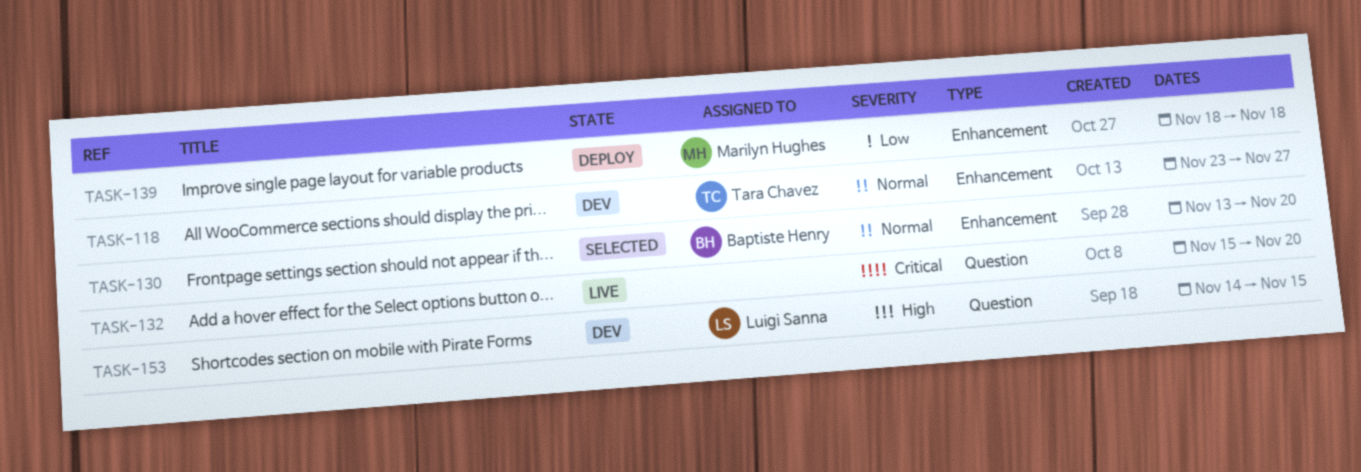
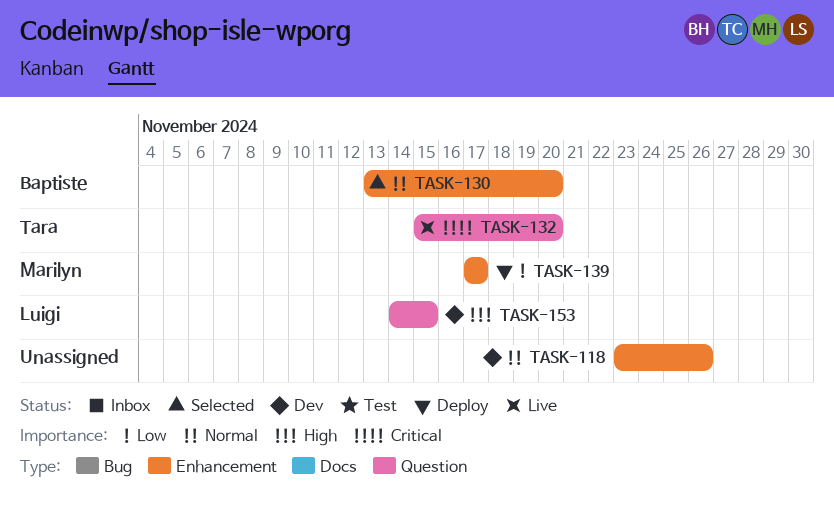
TASK-118, owner: Tara Chavez -> none
TASK-118, due: Nov 27 -> Nov 26
TASK-132, owner: none -> Tara Chavez
TASK-139, start: Nov 18 -> Nov 17
TASK-139, due: Nov 18 -> Nov 17

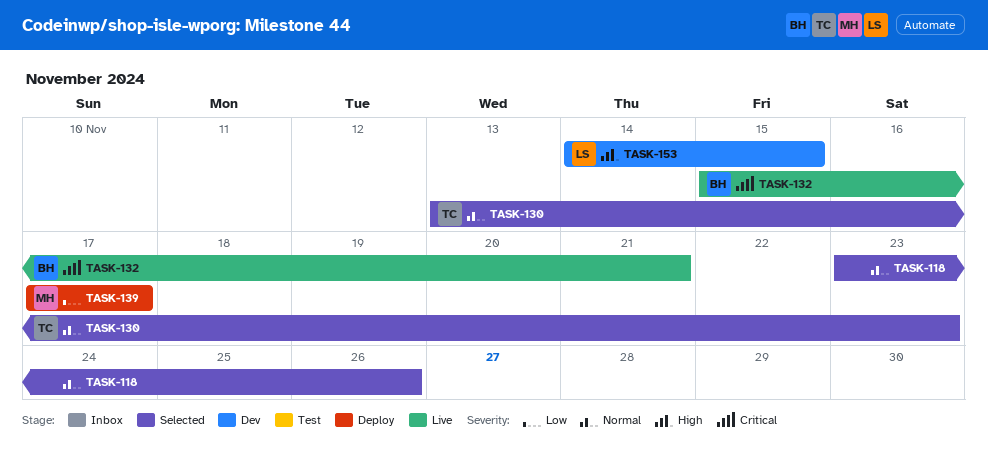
TASK-118, status: Dev -> Selected
TASK-130, owner: Baptiste -> Tara
TASK-130, due: Nov 20 -> Nov 23
TASK-132, owner: Tara -> Baptiste
TASK-132, due: Nov 20 -> Nov 21

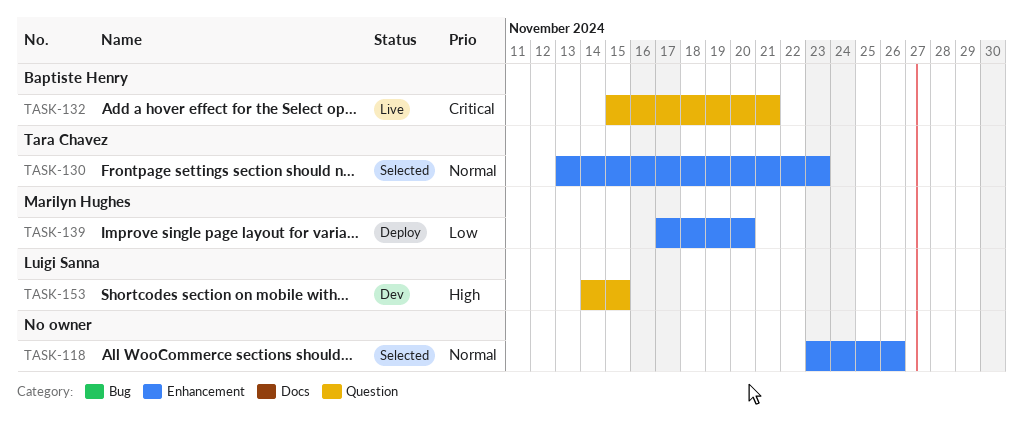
TASK-139, due: Nov 17 -> Nov 20

